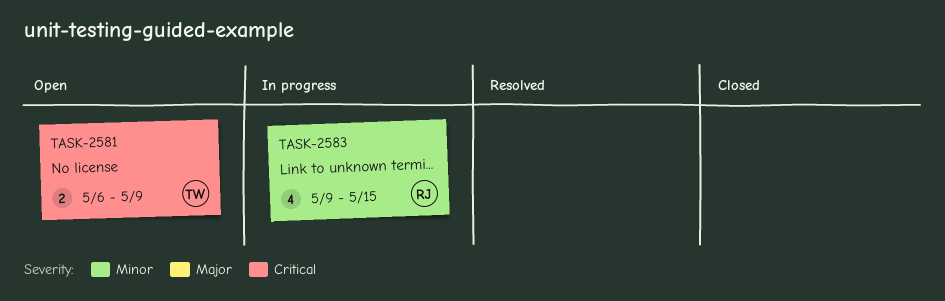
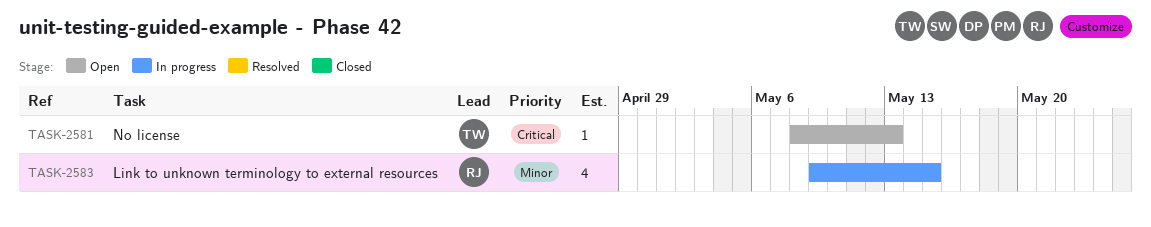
TASK-2581, estimate: 2 -> 1
TASK-2581, start: May 6 -> May 8
TASK-2581, due: May 9 -> May 13

